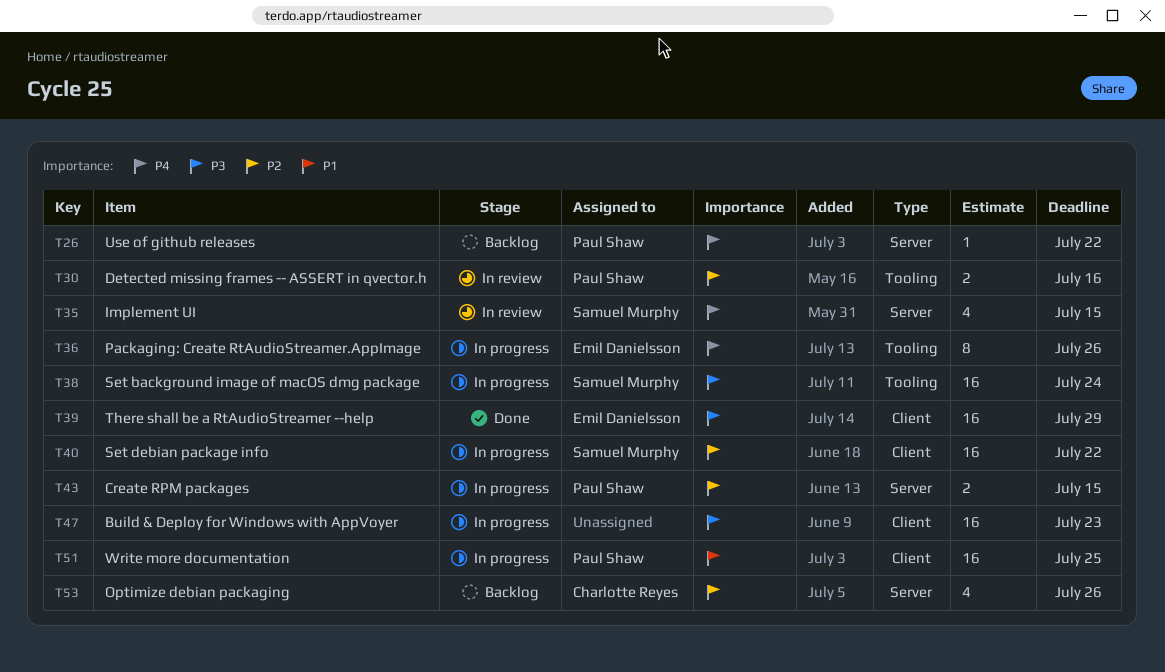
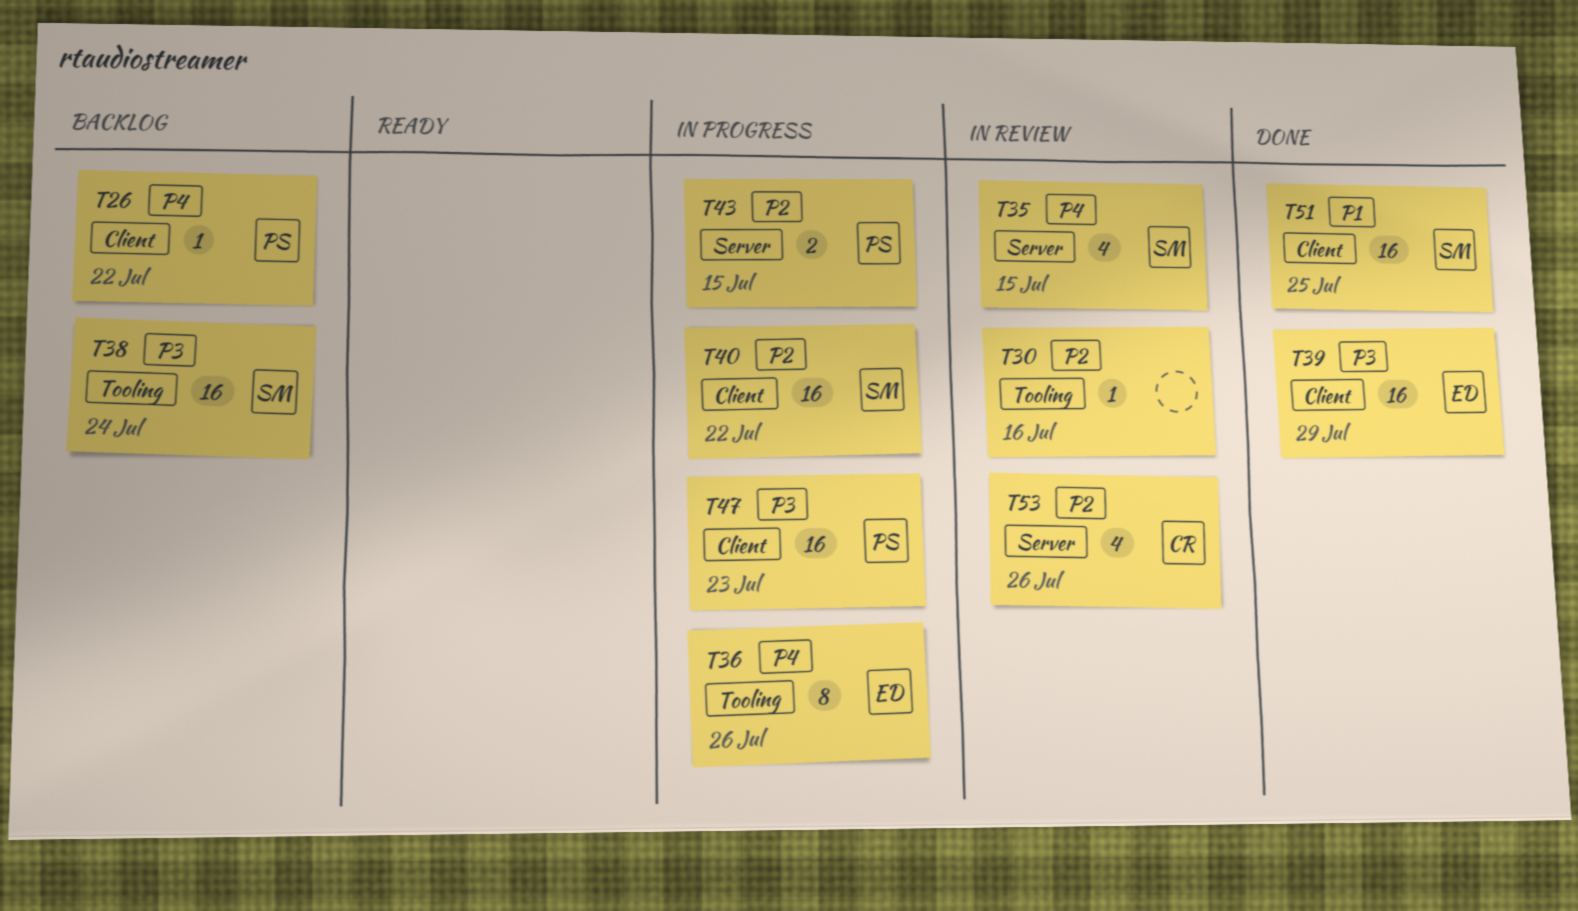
T26, label: Server -> Client
T30, owner: Paul Shaw -> none
T30, estimate: 2 -> 1
T38, status: In progress -> Backlog
T47, owner: none -> Paul Shaw
T51, status: In progress -> Done
T51, owner: Paul Shaw -> Samuel Murphy
T53, status: Backlog -> In review

